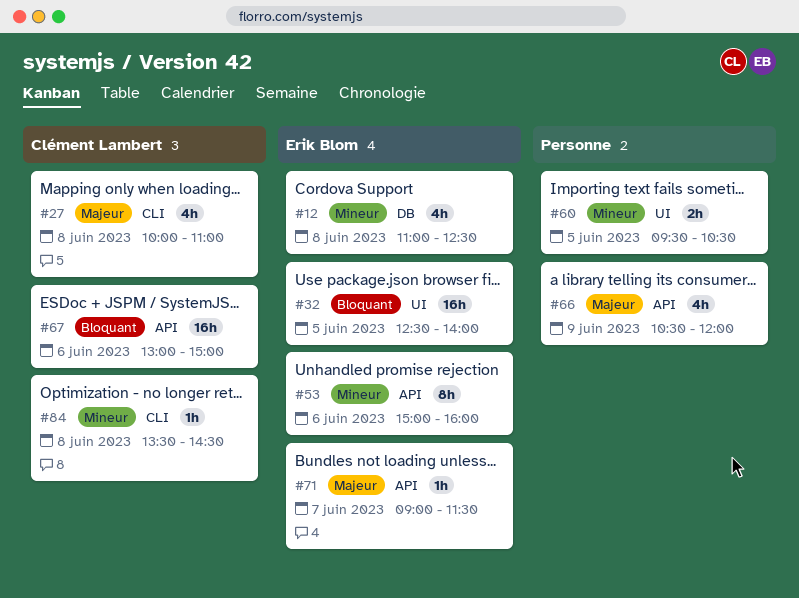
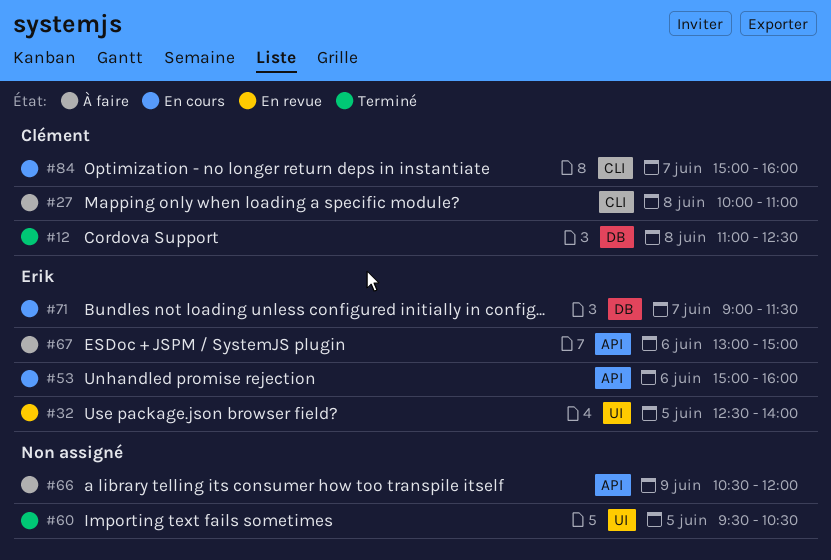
#12, owner: Erik Blom -> Clément Lambert
#67, owner: Clément Lambert -> Erik Blom
#71, label: API -> DB
#84, day: Jun 8 -> Jun 7
#84, begins: 13:30 -> 15:00
#84, ends: 14:30 -> 16:00

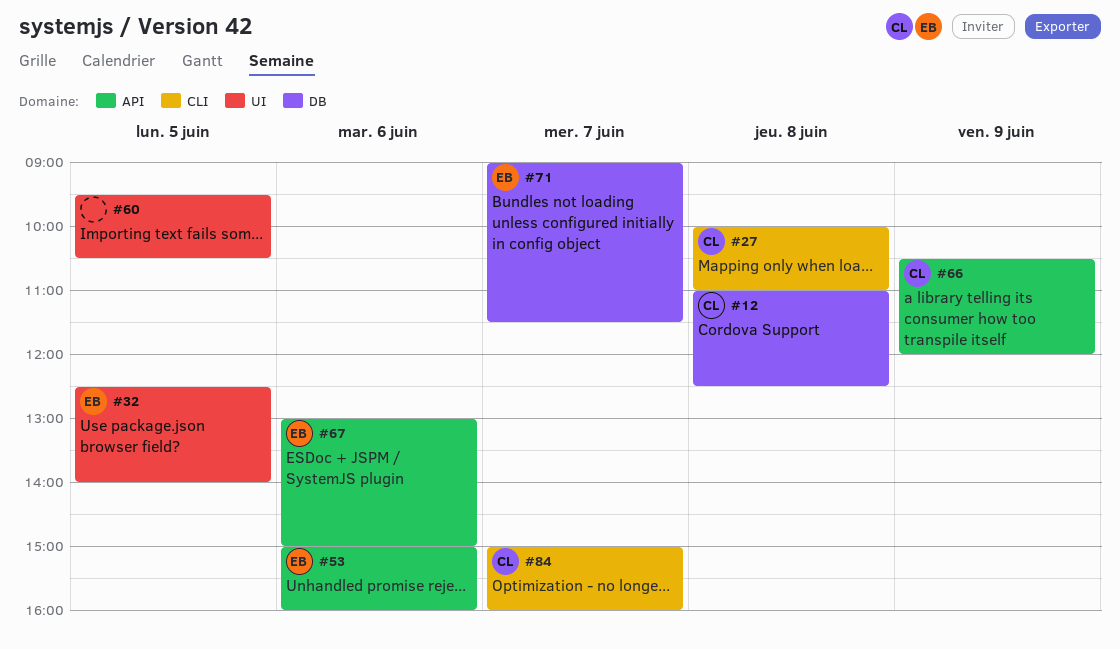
#66, owner: none -> Clément

